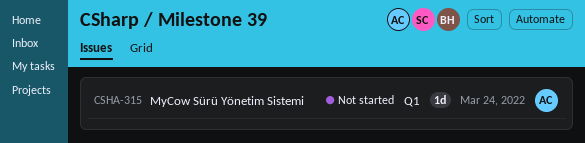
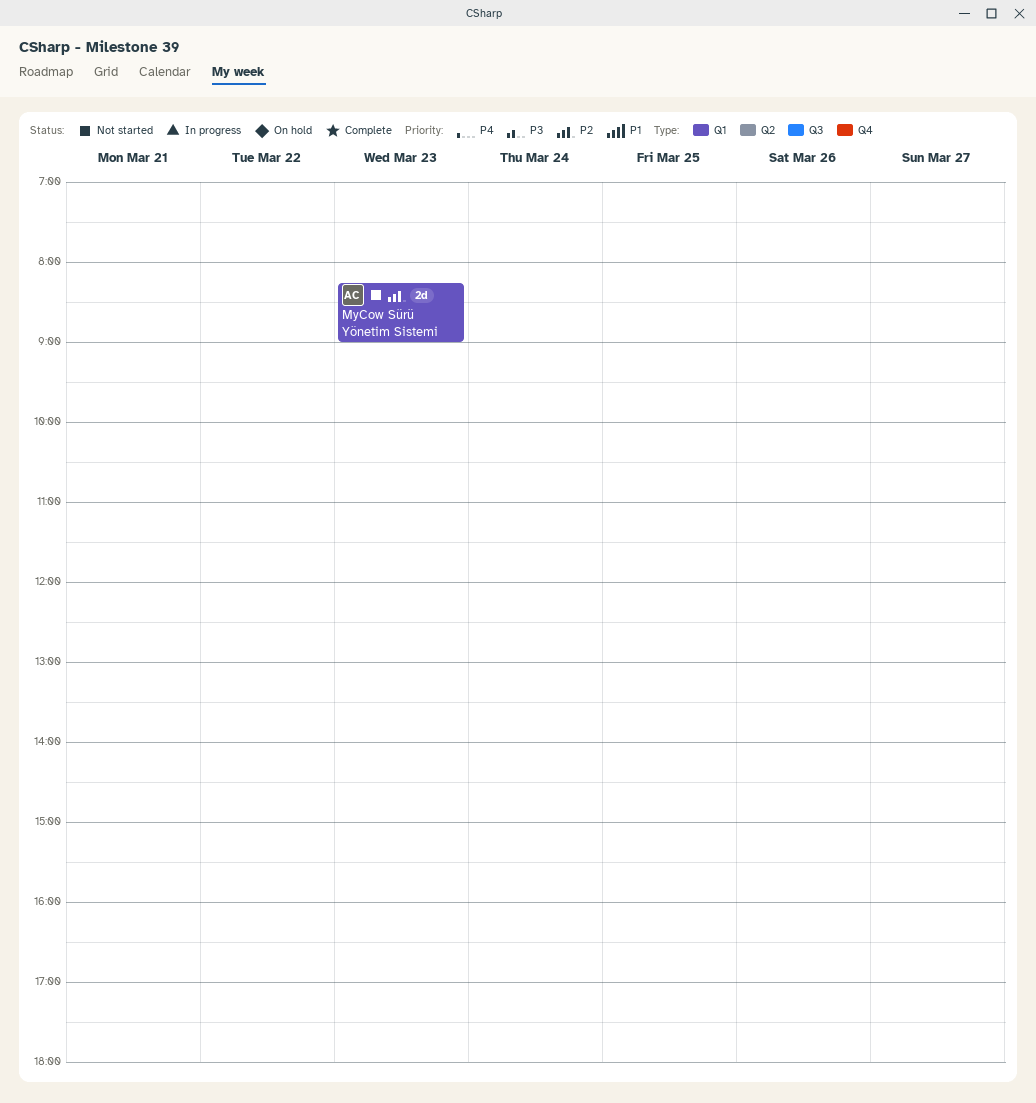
MyCow Sürü Yönetim Sistemi, estimate: 1d -> 2d
MyCow Sürü Yönetim Sistemi, day: Mar 24 -> Mar 23

